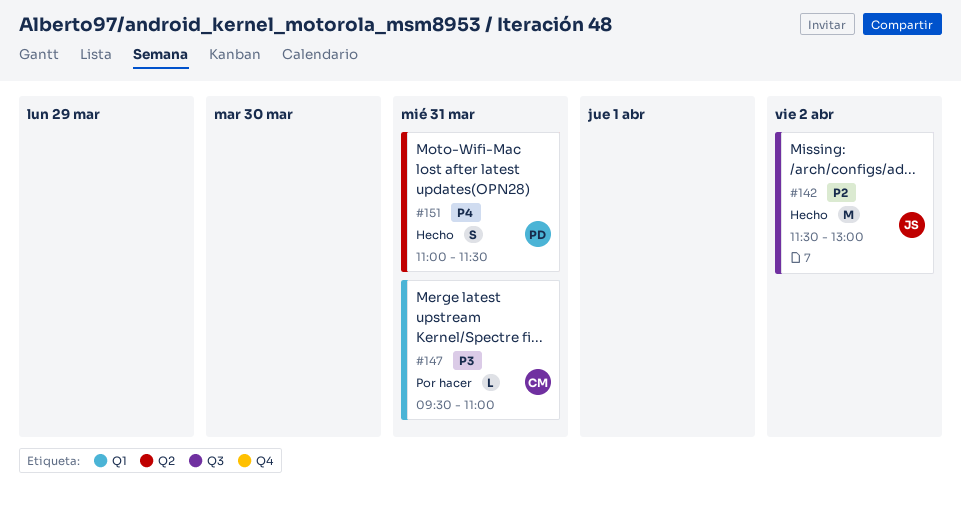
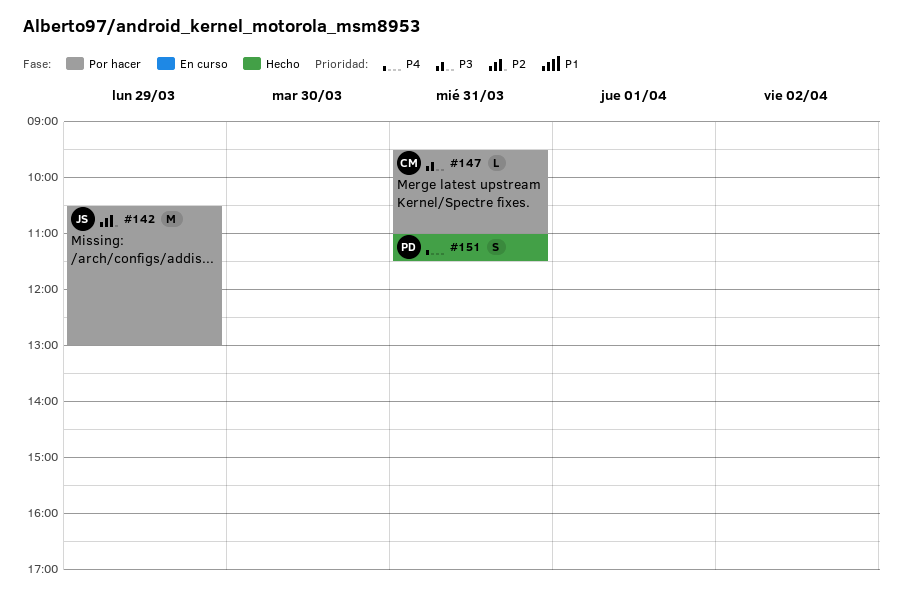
#142, status: Hecho -> Por hacer
#142, day: Apr 2 -> Mar 29
#142, begins: 11:30 -> 10:30

